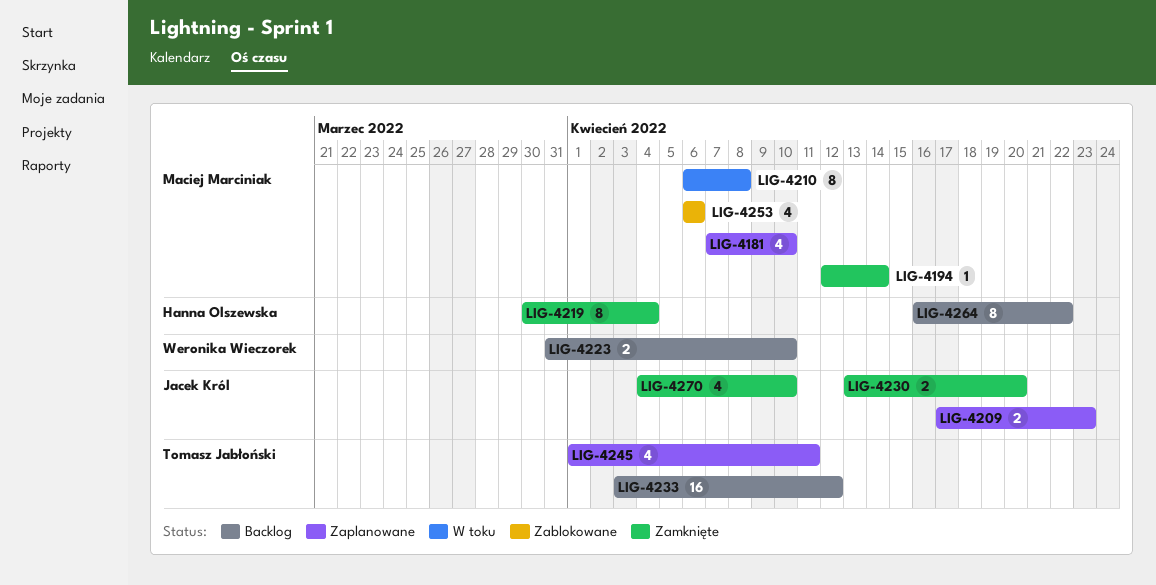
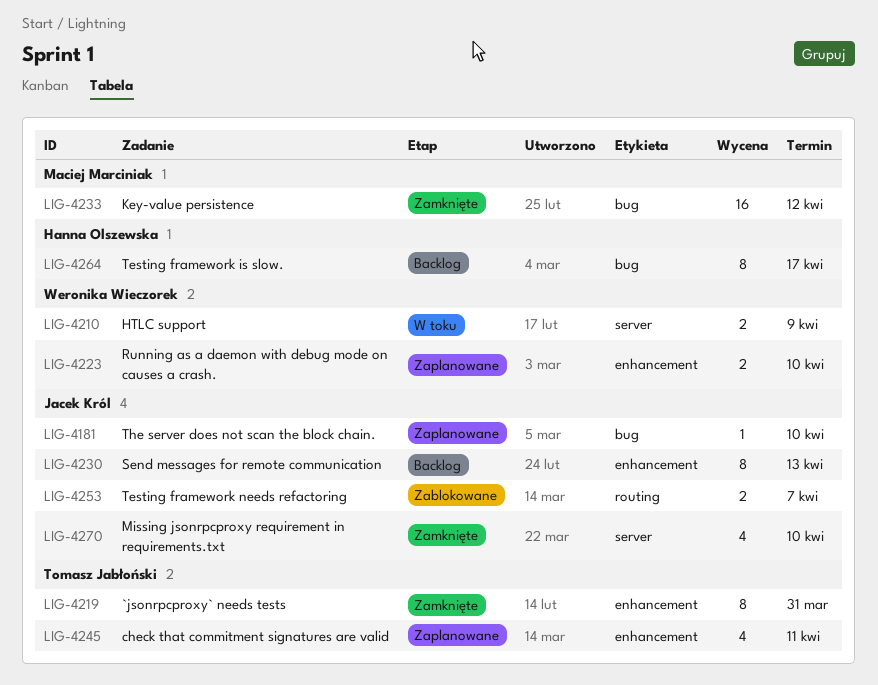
LIG-4181, owner: Maciej Marciniak -> Jacek Król
LIG-4181, estimate: 4 -> 1
LIG-4194: present -> none
LIG-4209: present -> none
LIG-4210, owner: Maciej Marciniak -> Weronika Wieczorek
LIG-4210, estimate: 8 -> 2
LIG-4210, due: Apr 8 -> Apr 9
LIG-4219, owner: Hanna Olszewska -> Tomasz Jabłoński
LIG-4219, due: Apr 4 -> Mar 31
LIG-4223, status: Backlog -> Zaplanowane
LIG-4230, status: Zamknięte -> Backlog
LIG-4230, estimate: 2 -> 8
LIG-4230, due: Apr 20 -> Apr 13
LIG-4233, status: Backlog -> Zamknięte
LIG-4233, owner: Tomasz Jabłoński -> Maciej Marciniak
LIG-4253, owner: Maciej Marciniak -> Jacek Król
LIG-4253, estimate: 4 -> 2
LIG-4253, due: Apr 6 -> Apr 7
LIG-4264, due: Apr 22 -> Apr 17

